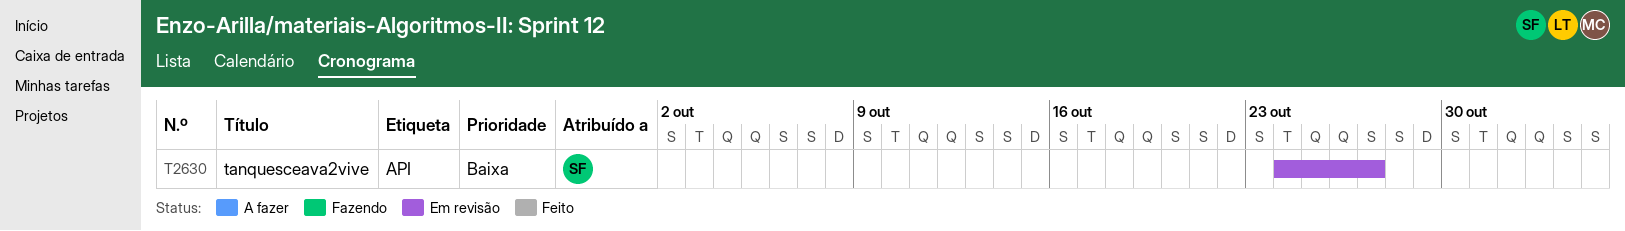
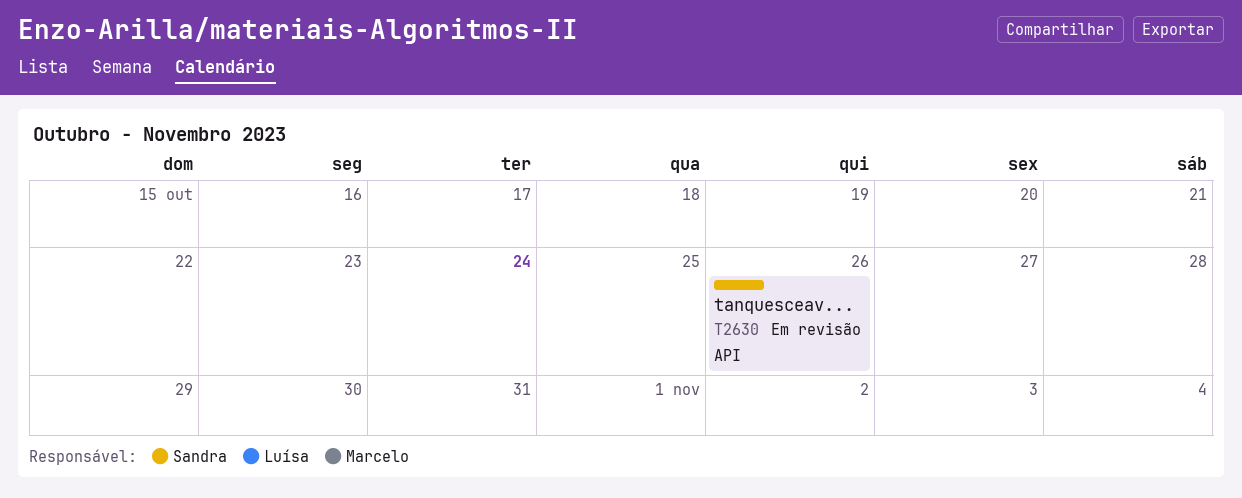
T2630, due: Oct 27 -> Oct 26

